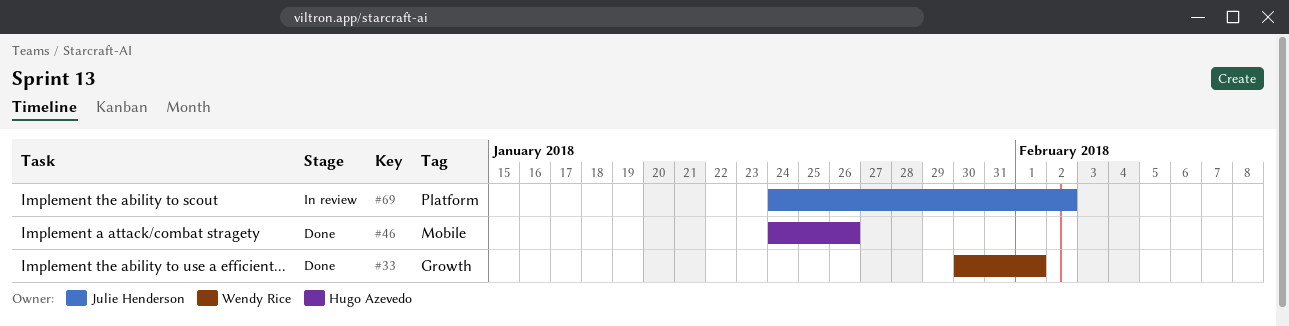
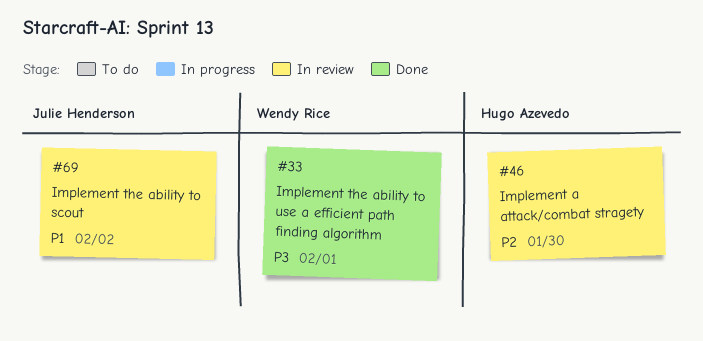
#46, status: Done -> In review
#46, due: Jan 26 -> Jan 30

